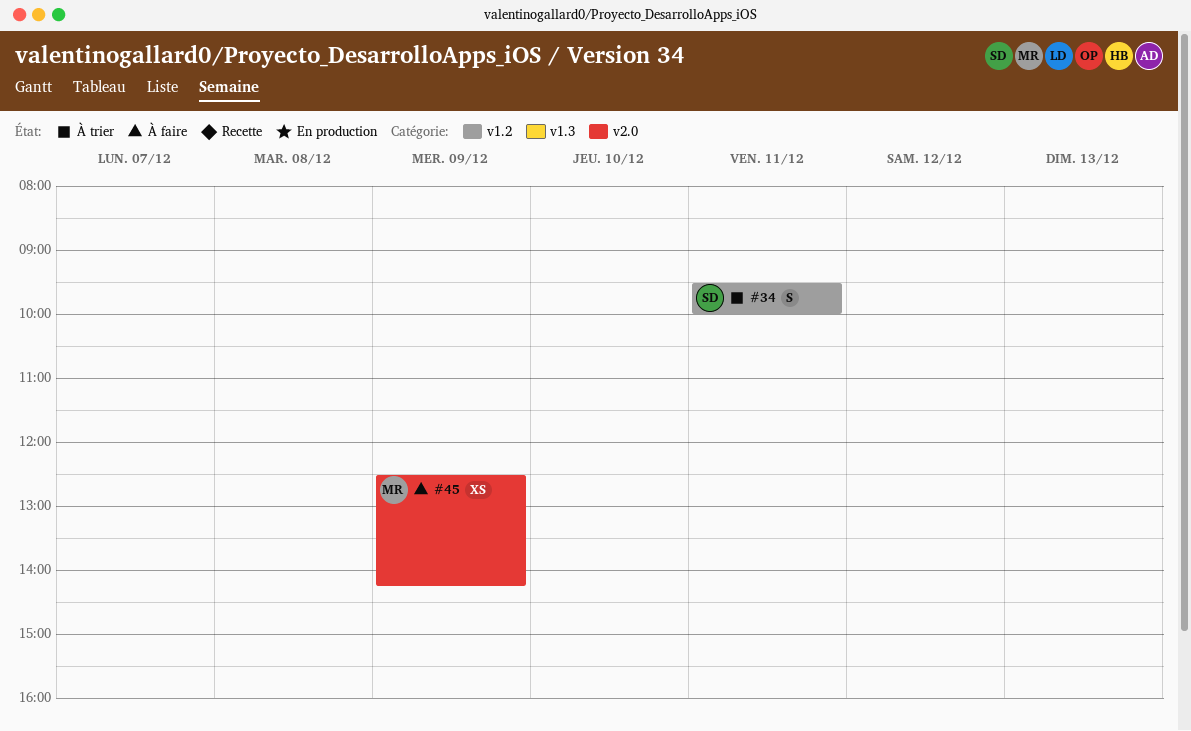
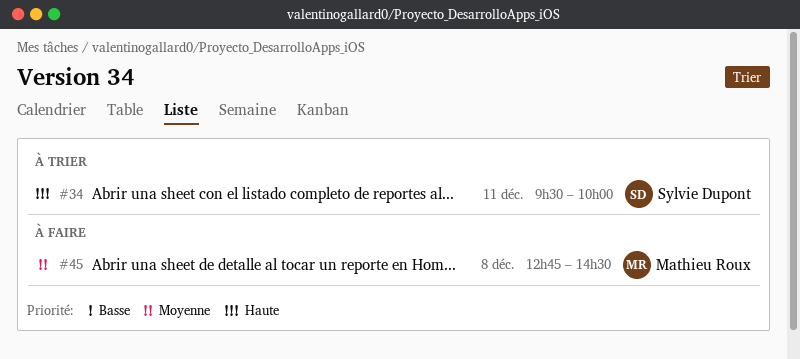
#45, day: Dec 9 -> Dec 8
#45, begins: 12:30 -> 12:45
#45, ends: 14:15 -> 14:30

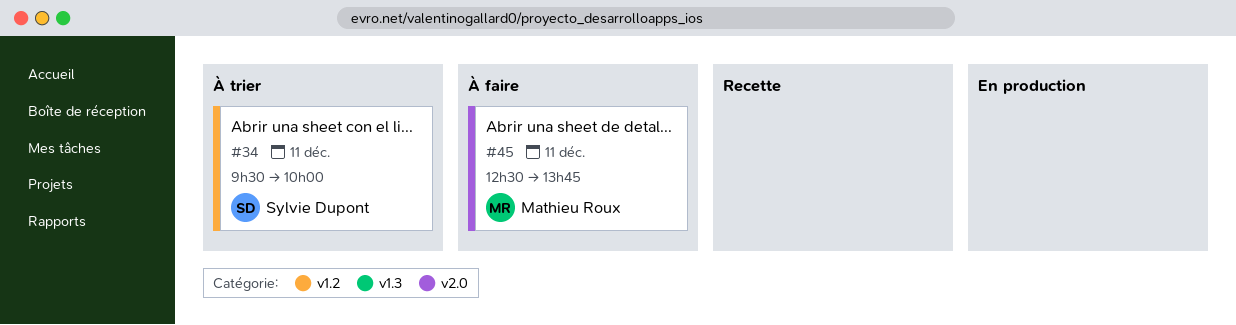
#45, day: Dec 8 -> Dec 11
#45, begins: 12:45 -> 12:30
#45, ends: 14:30 -> 13:45

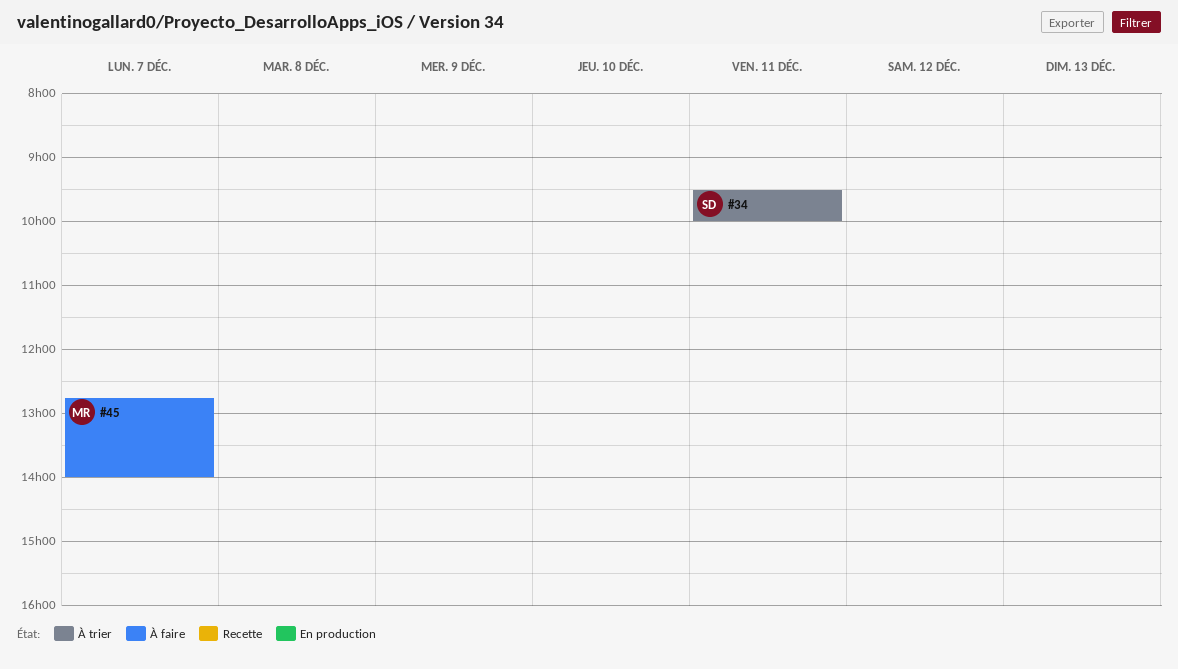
#45, day: Dec 11 -> Dec 7
#45, begins: 12:30 -> 12:45
#45, ends: 13:45 -> 14:00

